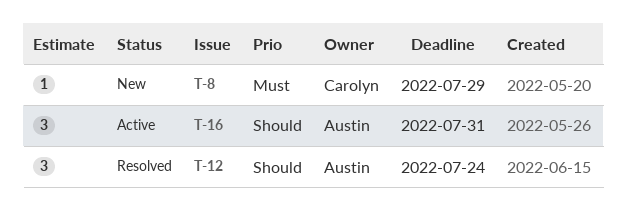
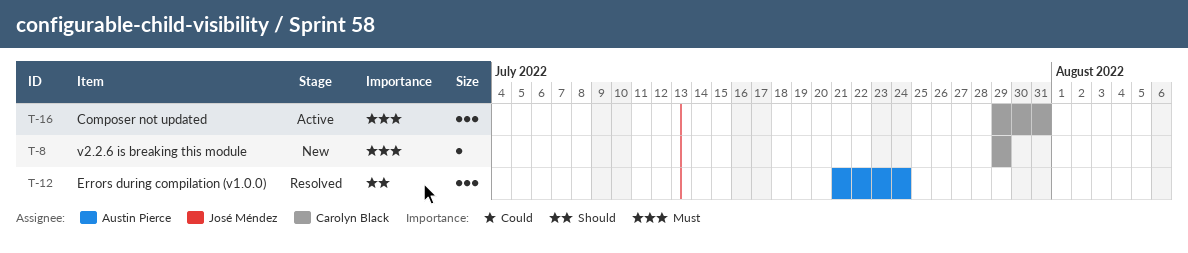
T-16, owner: Austin Pierce -> Carolyn Black
T-16, priority: Should -> Must

